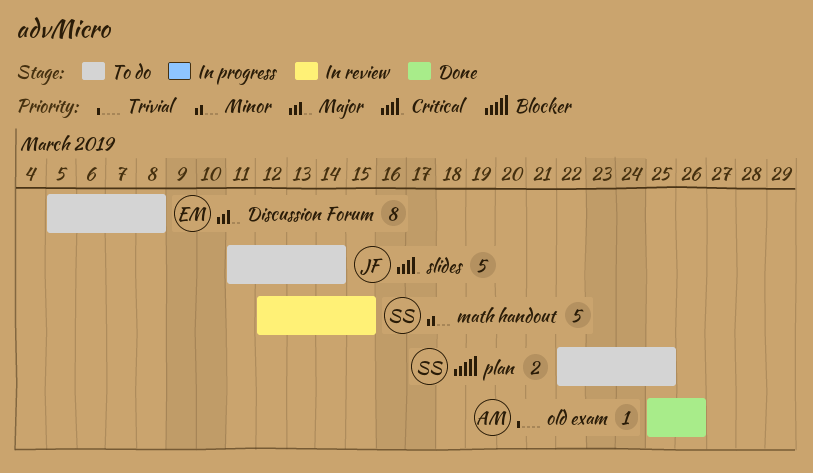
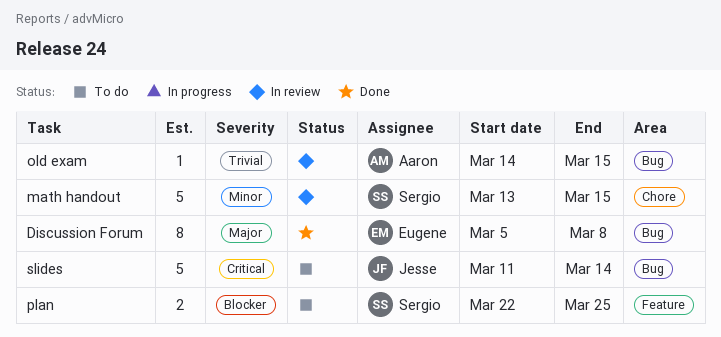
Discussion Forum, status: To do -> Done
math handout, start: Mar 12 -> Mar 13
old exam, status: Done -> In review
old exam, start: Mar 25 -> Mar 14
old exam, due: Mar 26 -> Mar 15

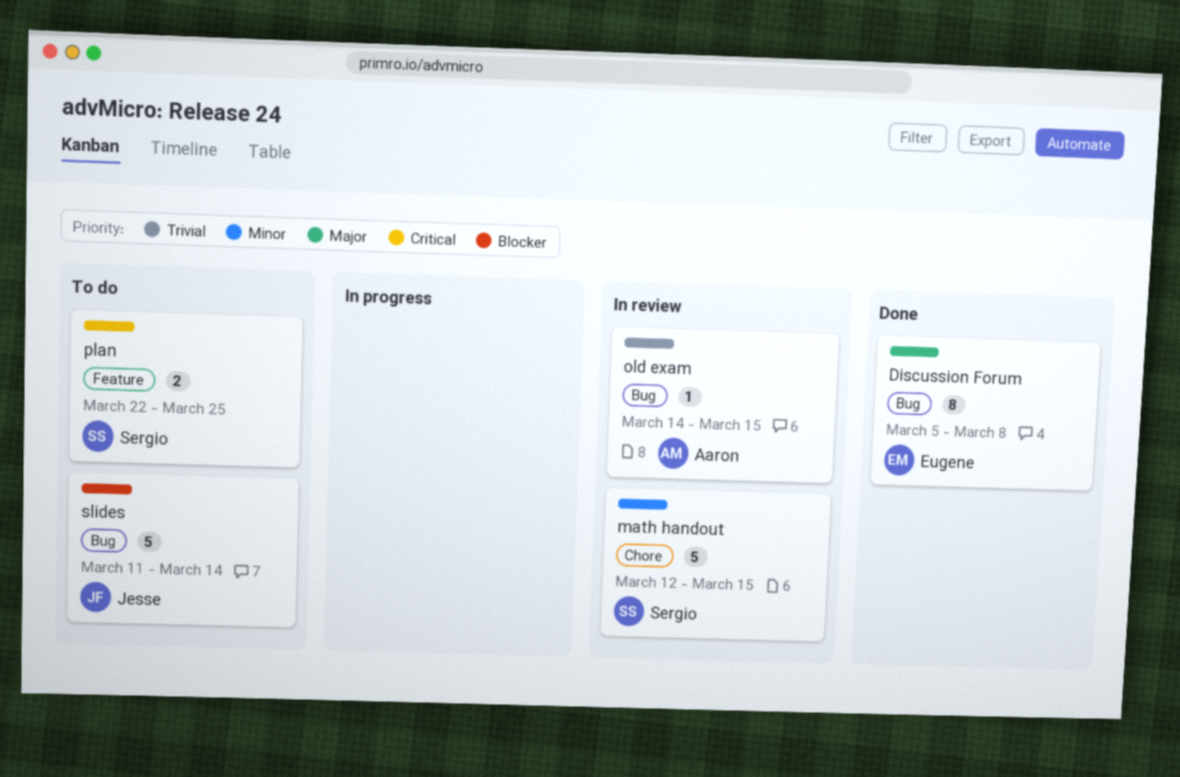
math handout, start: Mar 13 -> Mar 12
plan, priority: Blocker -> Critical
slides, priority: Critical -> Blocker

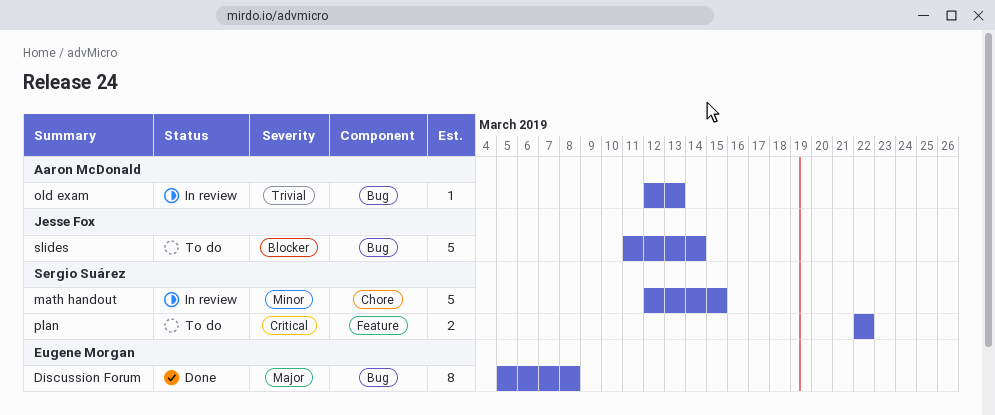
old exam, start: Mar 14 -> Mar 12
old exam, due: Mar 15 -> Mar 13
plan, due: Mar 25 -> Mar 22

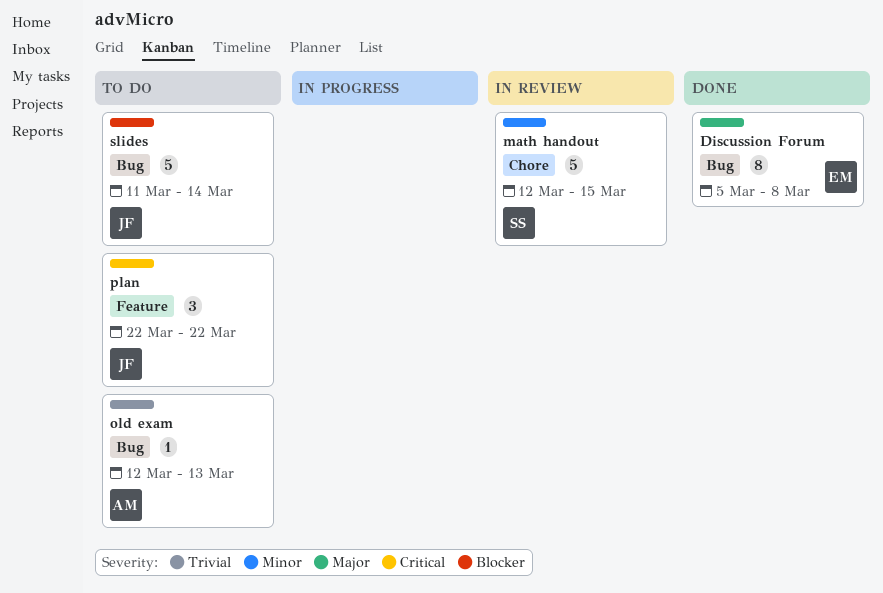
old exam, status: In review -> To do
plan, owner: Sergio Suárez -> Jesse Fox
plan, estimate: 2 -> 3

